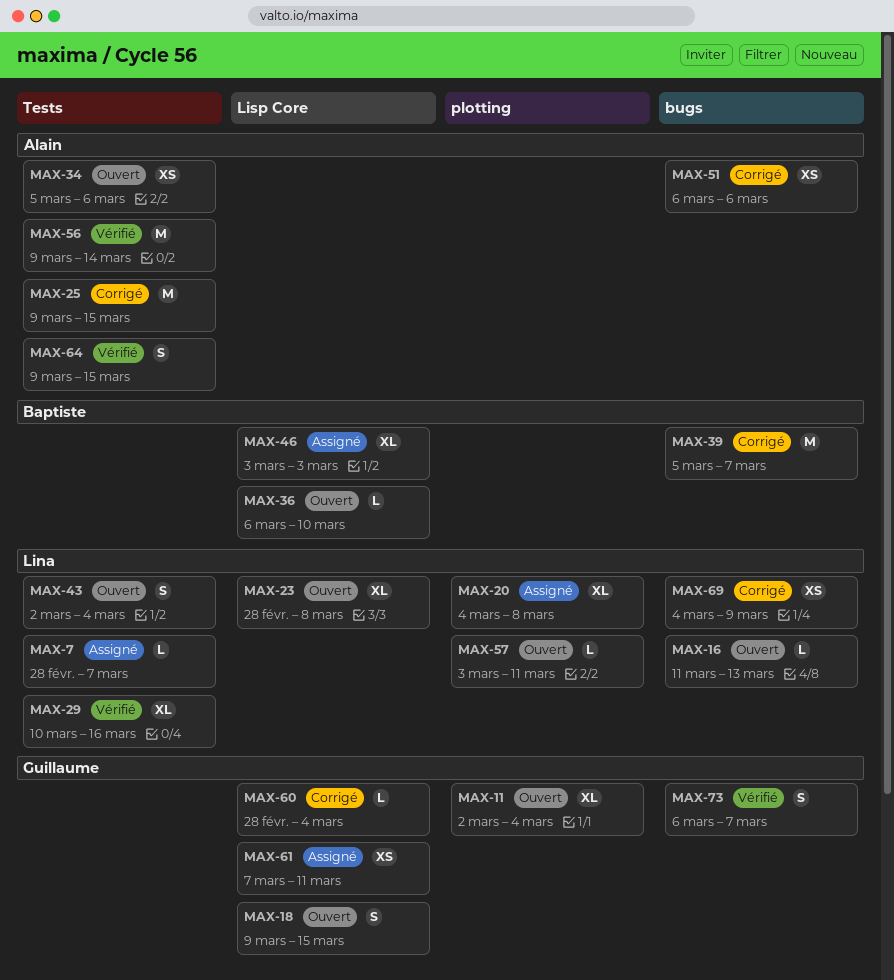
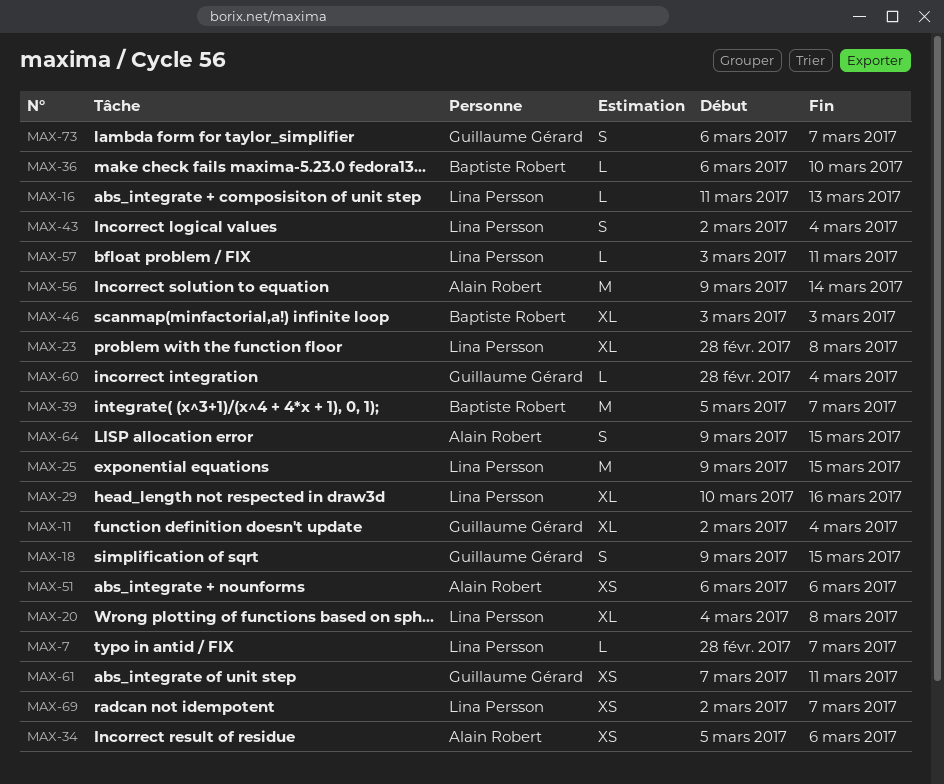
MAX-25, owner: Alain Robert -> Lina Persson
MAX-69, start: Mar 4 -> Mar 2
MAX-69, due: Mar 9 -> Mar 7

